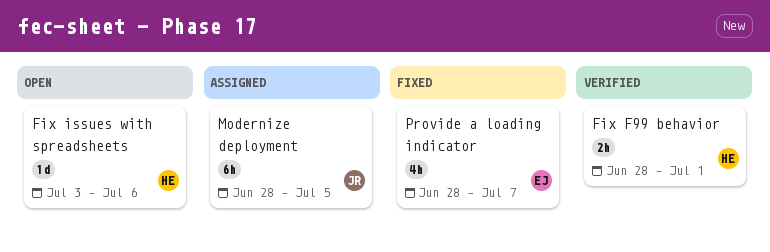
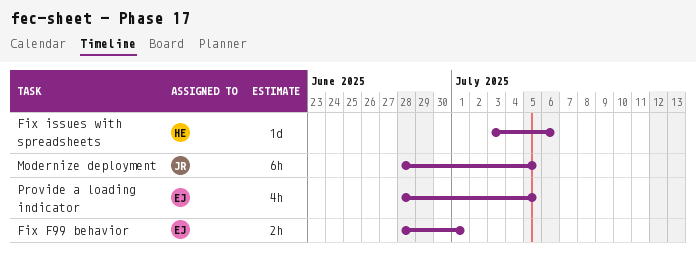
Fix F99 behavior, owner: HE -> EJ
Provide a loading indicator, due: Jul 7 -> Jul 5

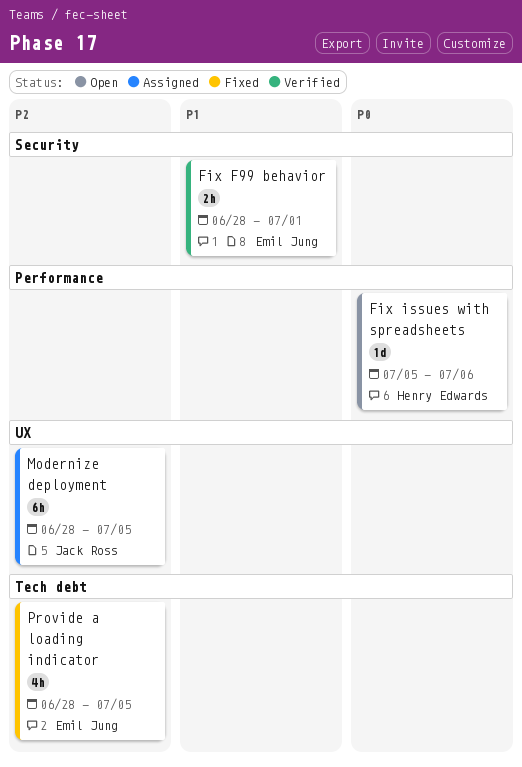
Fix issues with spreadsheets, start: Jul 3 -> Jul 5

